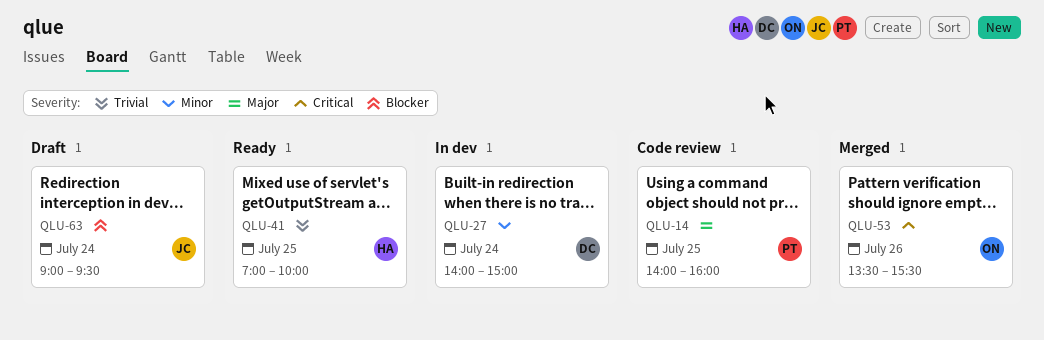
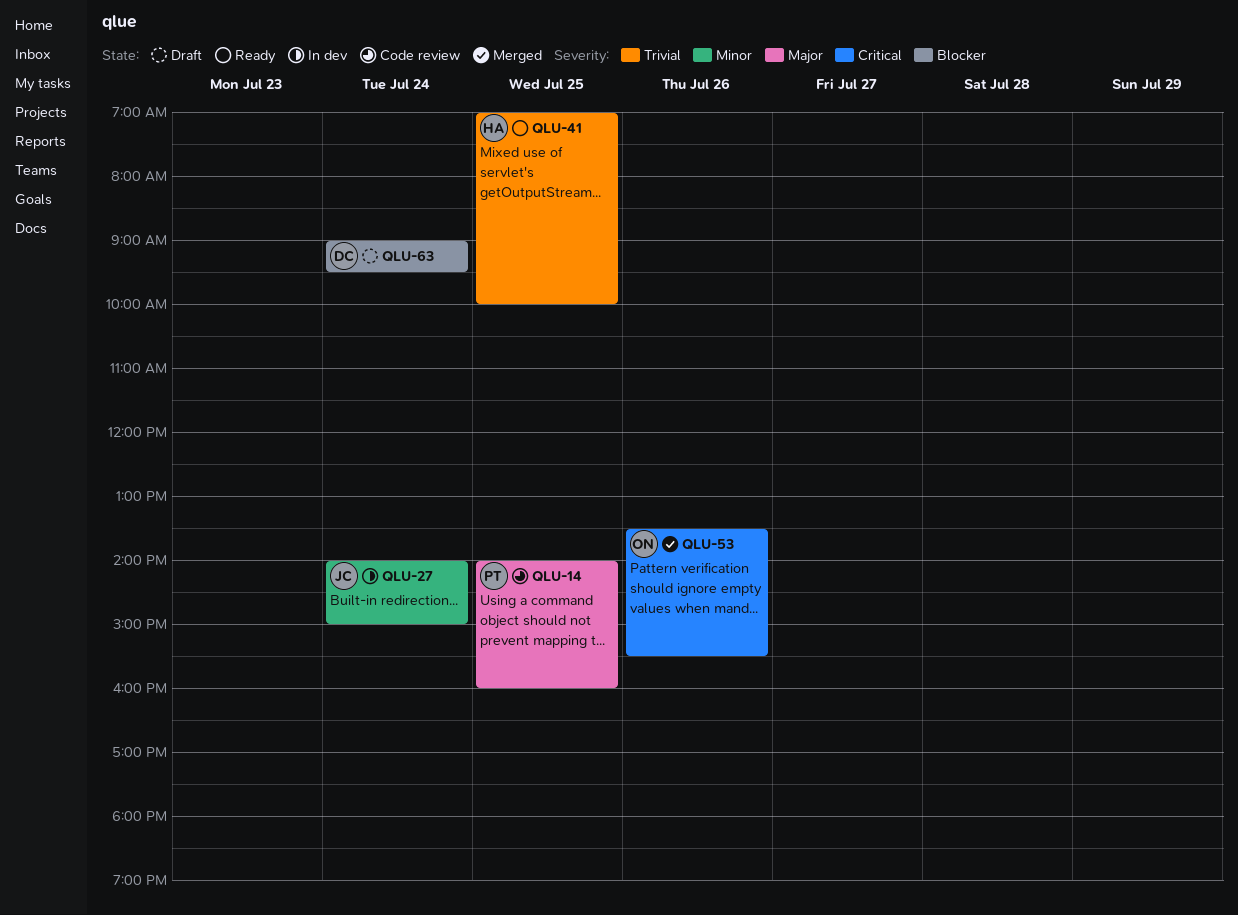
QLU-27, owner: DC -> JC
QLU-63, owner: JC -> DC

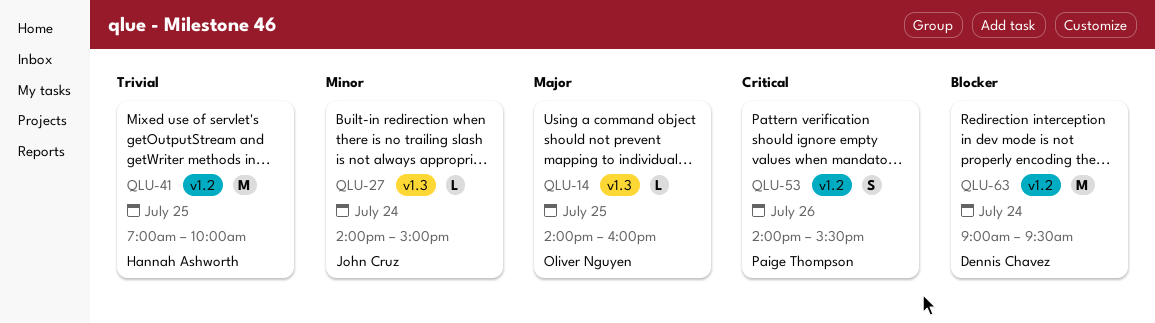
QLU-14, owner: Paige Thompson -> Oliver Nguyen
QLU-53, owner: Oliver Nguyen -> Paige Thompson
QLU-53, begins: 13:30 -> 14:00

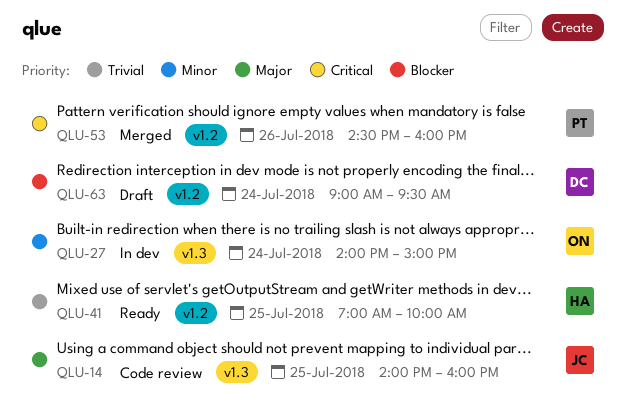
QLU-14, owner: Oliver Nguyen -> John Cruz
QLU-27, owner: John Cruz -> Oliver Nguyen
QLU-53, begins: 14:00 -> 14:30
QLU-53, ends: 15:30 -> 16:00

